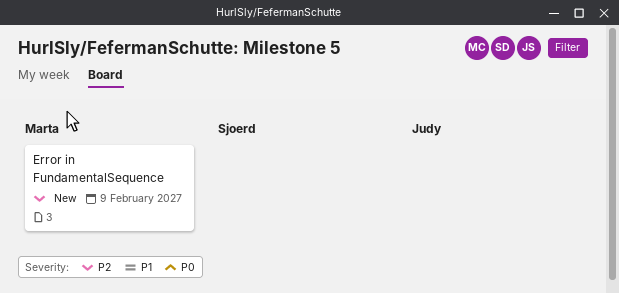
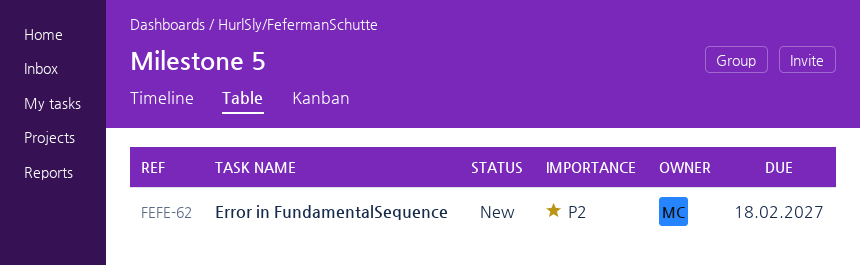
Error in FundamentalSequence, due: Feb 9 -> Feb 18

